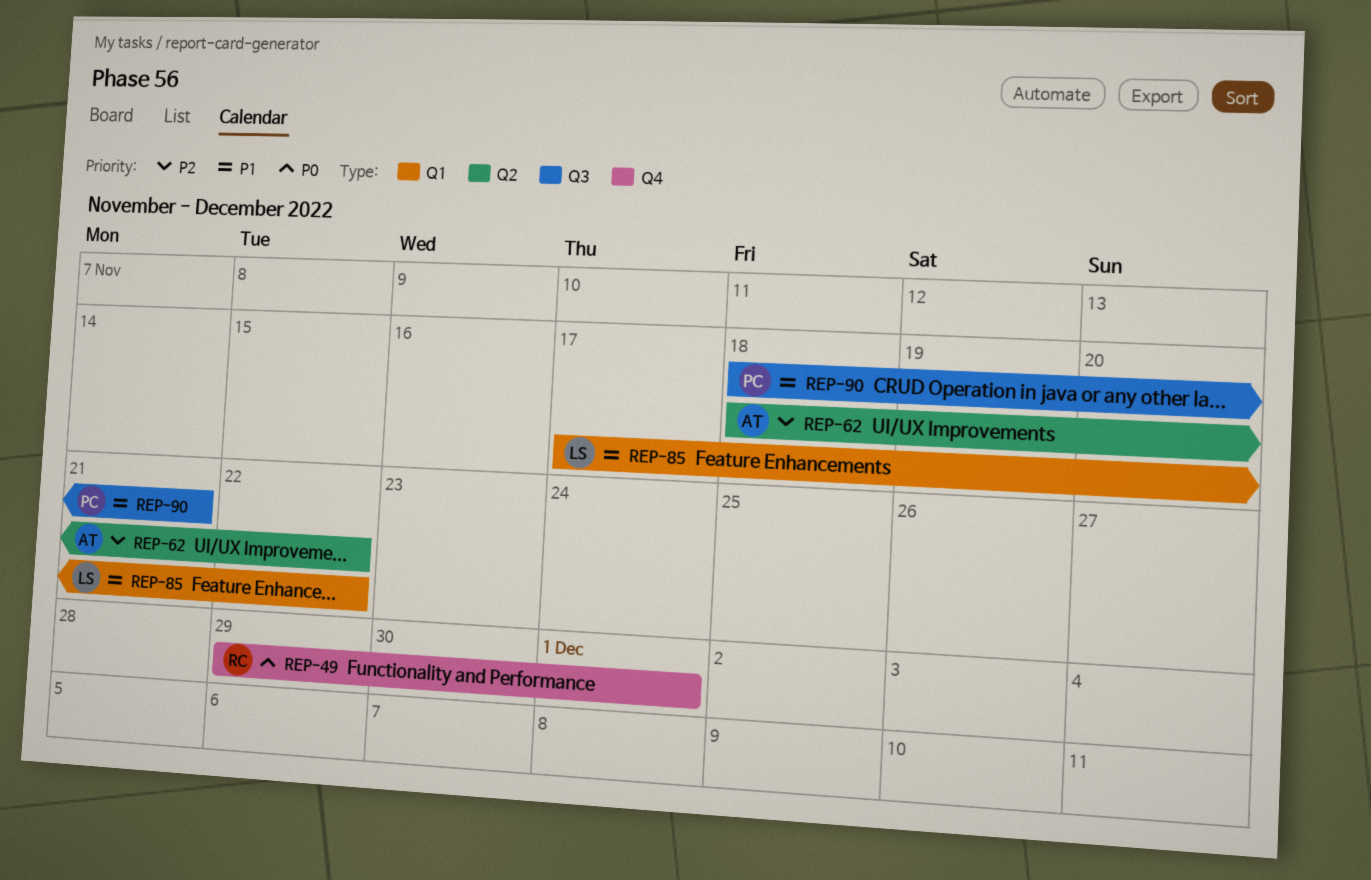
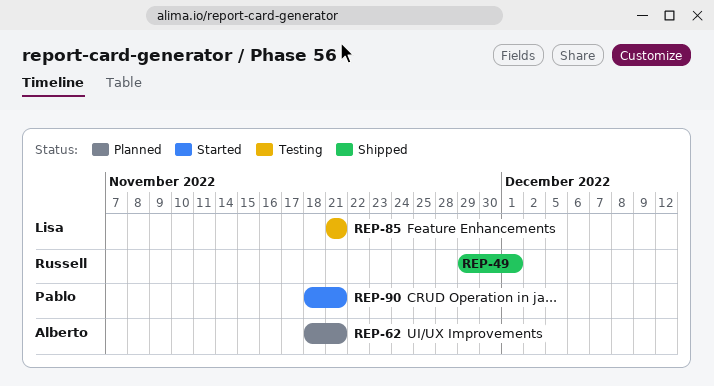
REP-62, due: Nov 22 -> Nov 21
REP-85, start: Nov 17 -> Nov 21
REP-85, due: Nov 22 -> Nov 21

